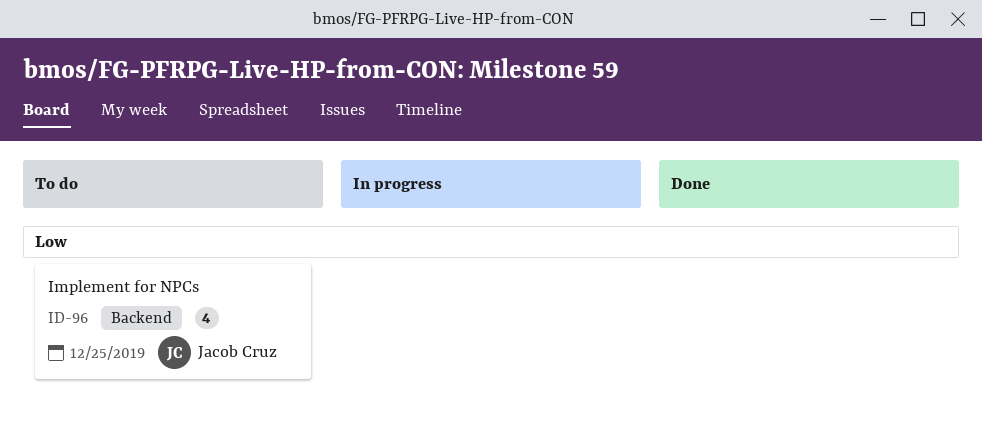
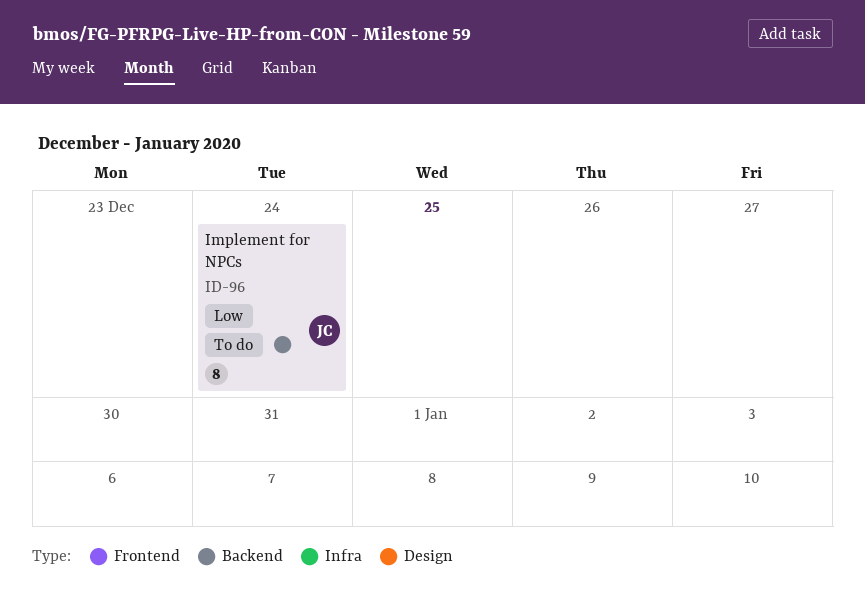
ID-96, estimate: 4 -> 8
ID-96, due: Dec 25 -> Dec 24

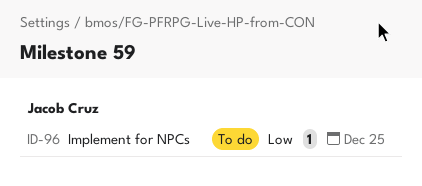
ID-96, estimate: 8 -> 1
ID-96, due: Dec 24 -> Dec 25

